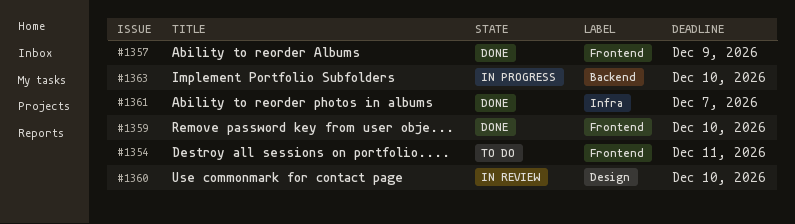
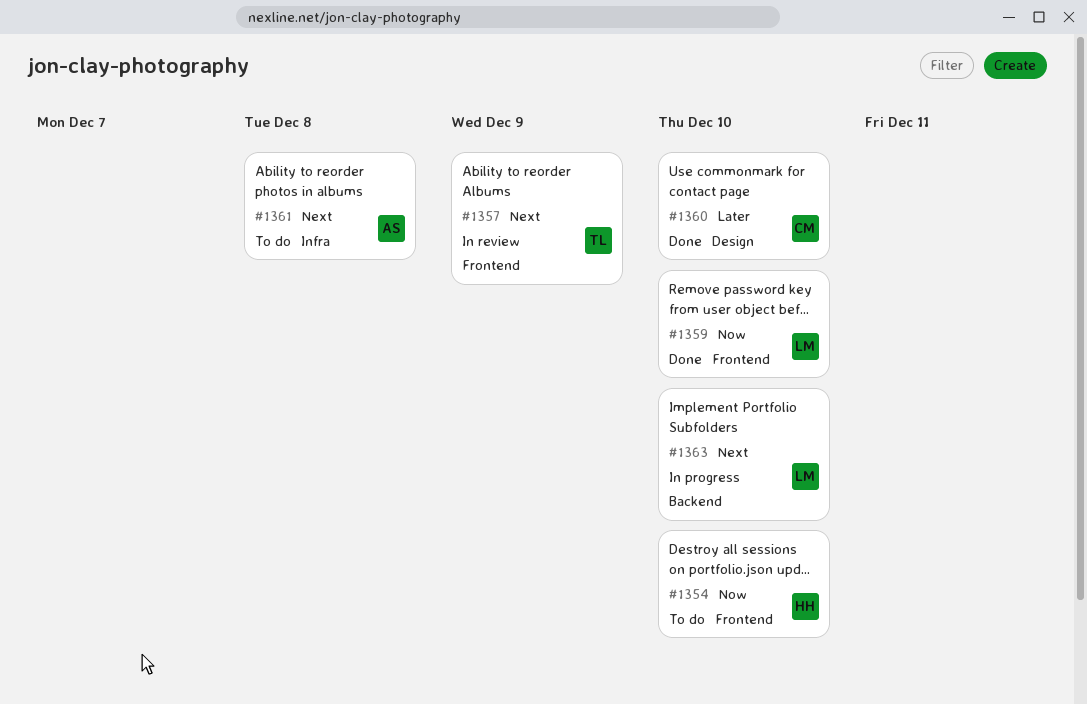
#1354, due: Dec 11 -> Dec 10
#1357, status: Done -> In review
#1360, status: In review -> Done
#1361, status: Done -> To do
#1361, due: Dec 7 -> Dec 8

